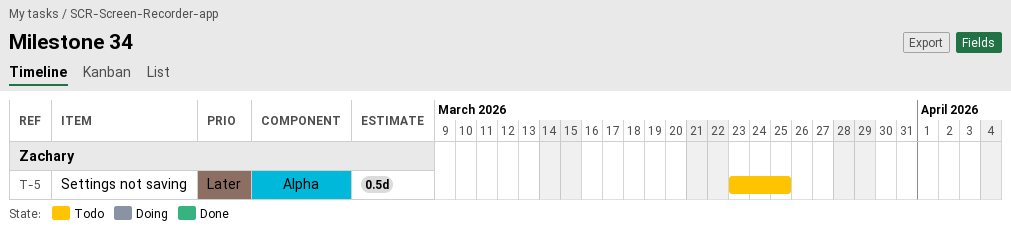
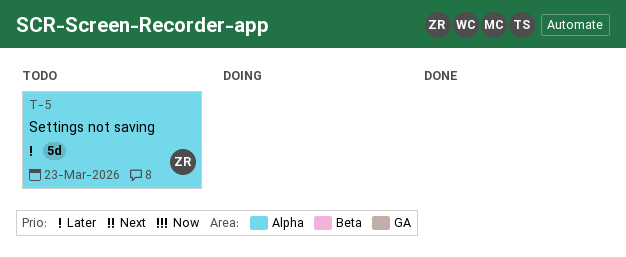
T-5, estimate: 0.5d -> 5d
T-5, due: Mar 25 -> Mar 23

